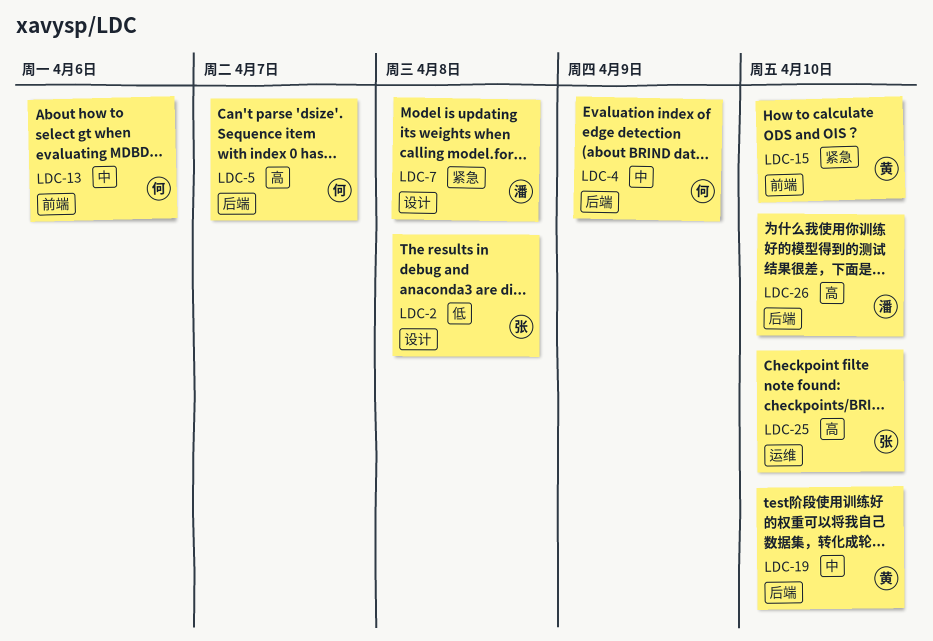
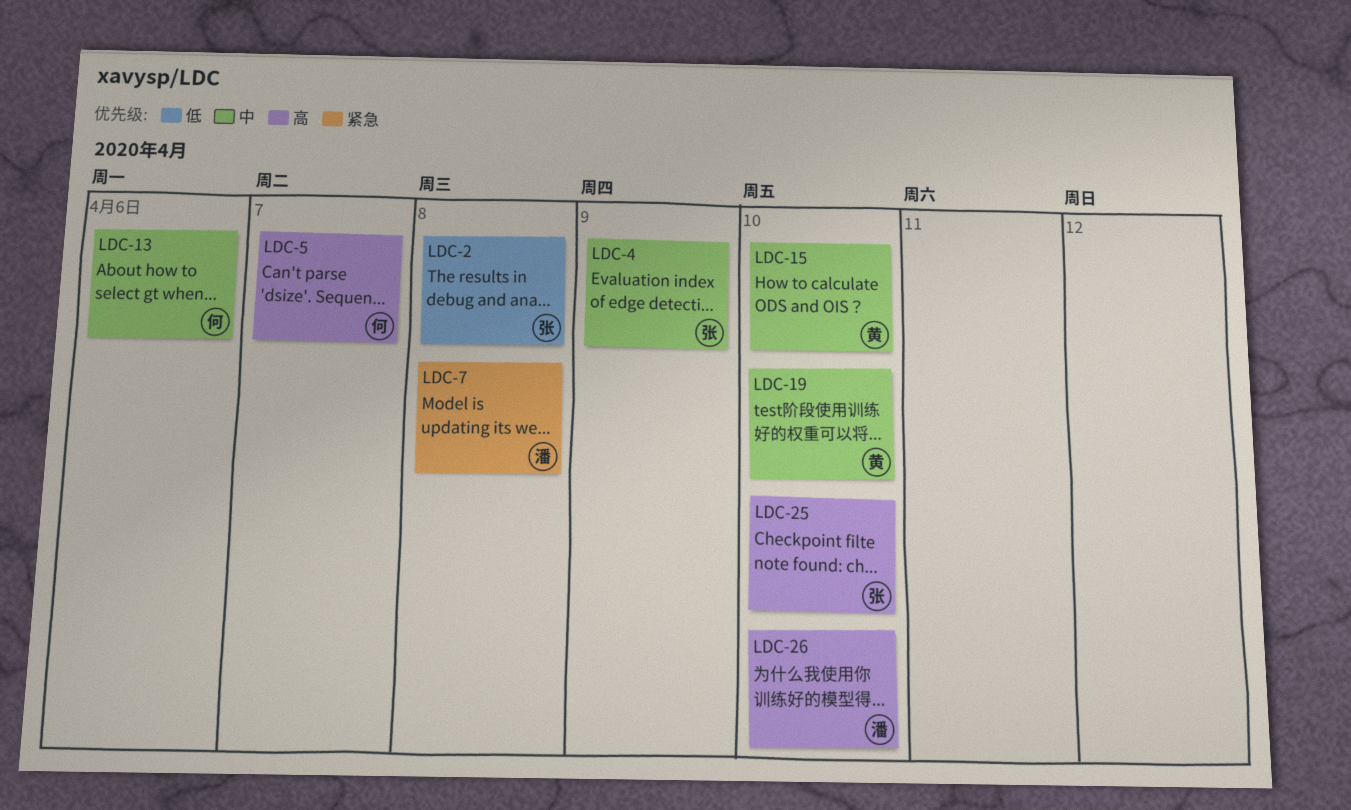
LDC-4, owner: 何 -> 张
LDC-15, priority: 紧急 -> 中

